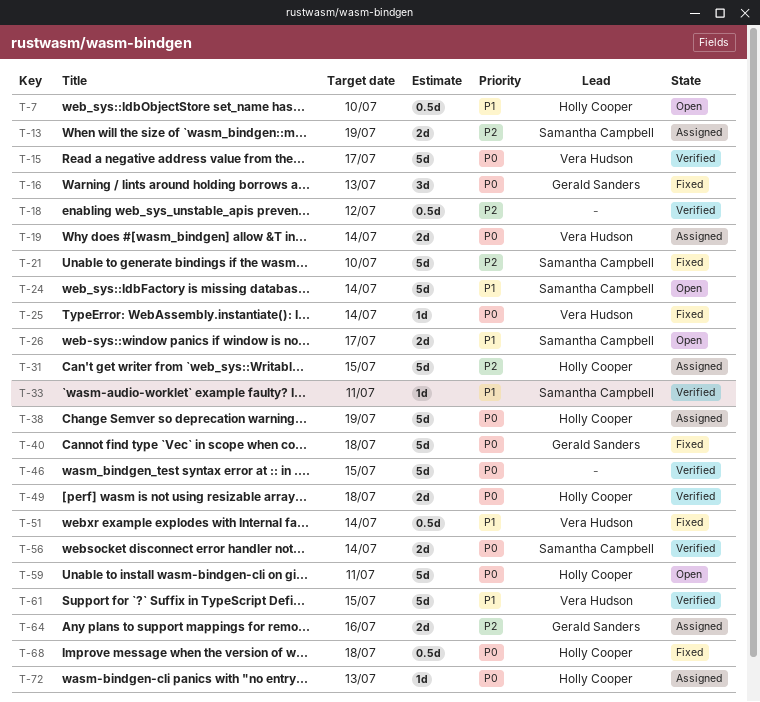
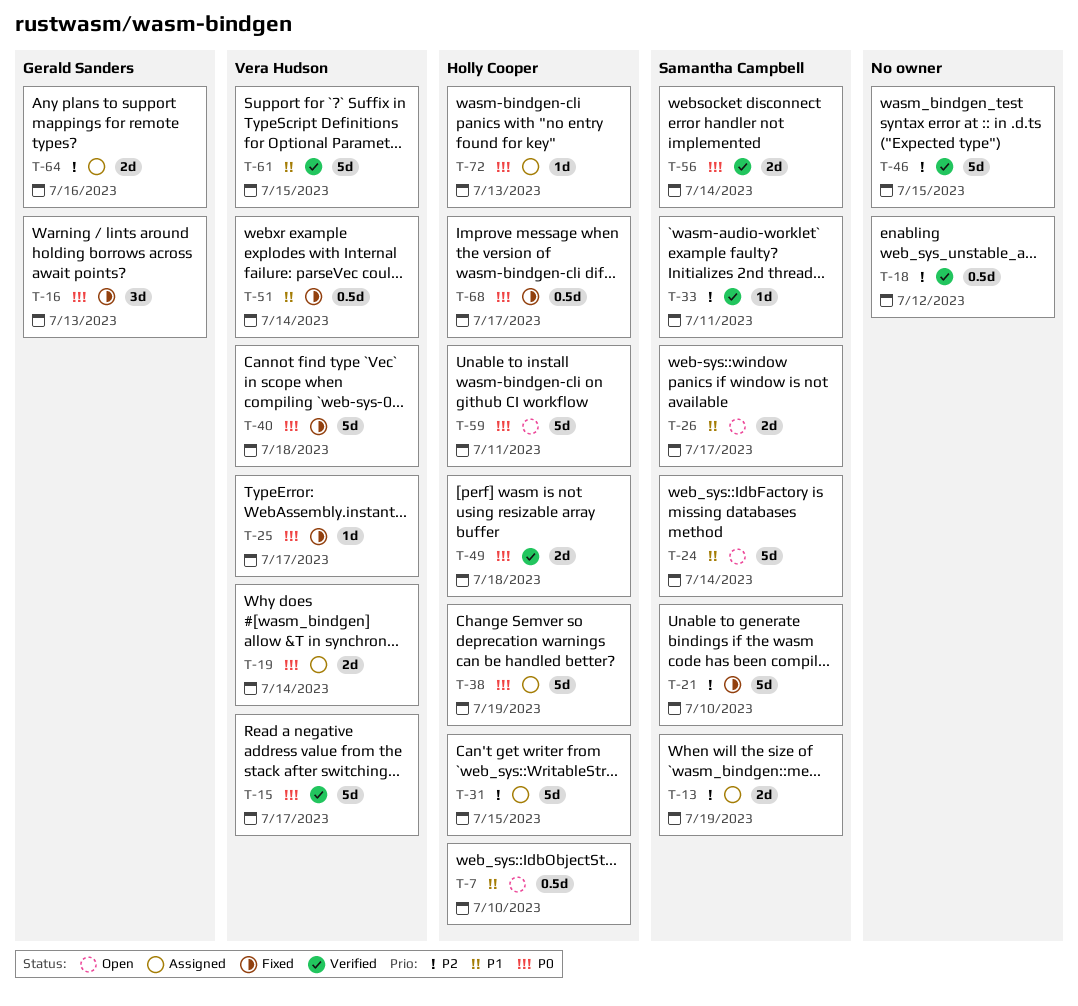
T-25, due: Jul 14 -> Jul 17
T-33, priority: P1 -> P2
T-40, owner: Gerald Sanders -> Vera Hudson
T-46, priority: P0 -> P2
T-68, due: Jul 18 -> Jul 17

